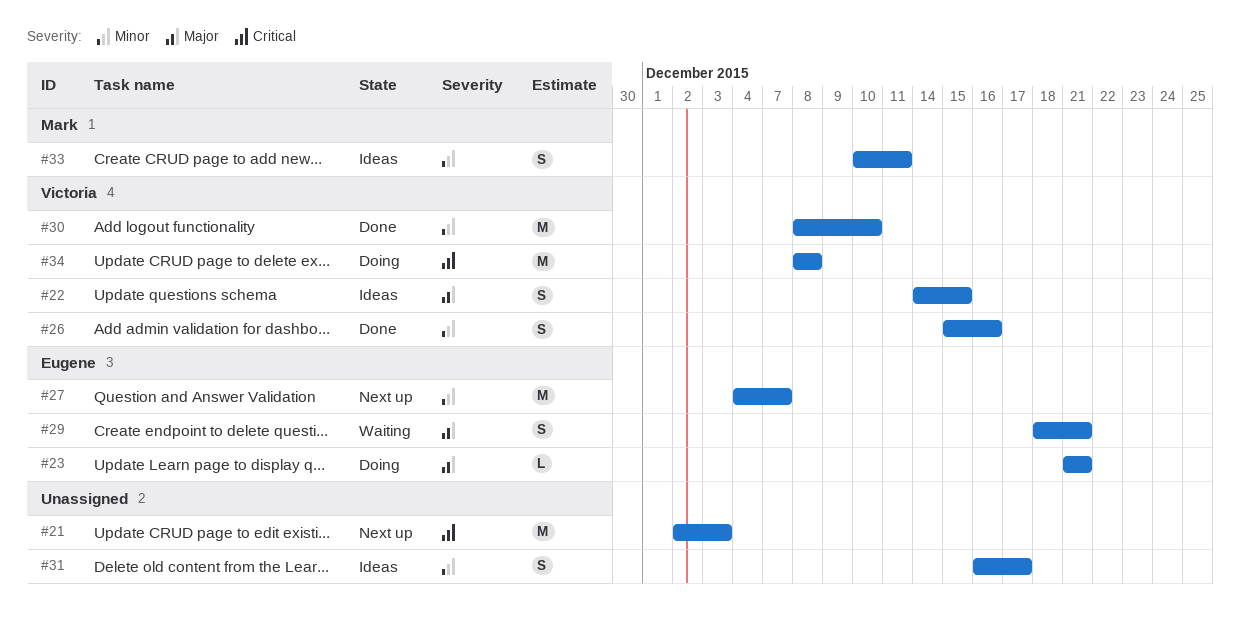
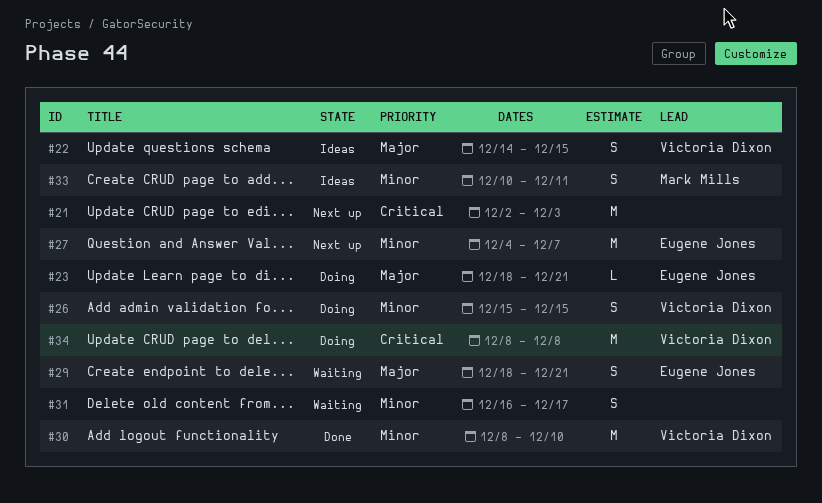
#23, start: Dec 21 -> Dec 18
#26, status: Done -> Doing
#26, due: Dec 16 -> Dec 15
#31, status: Ideas -> Waiting

